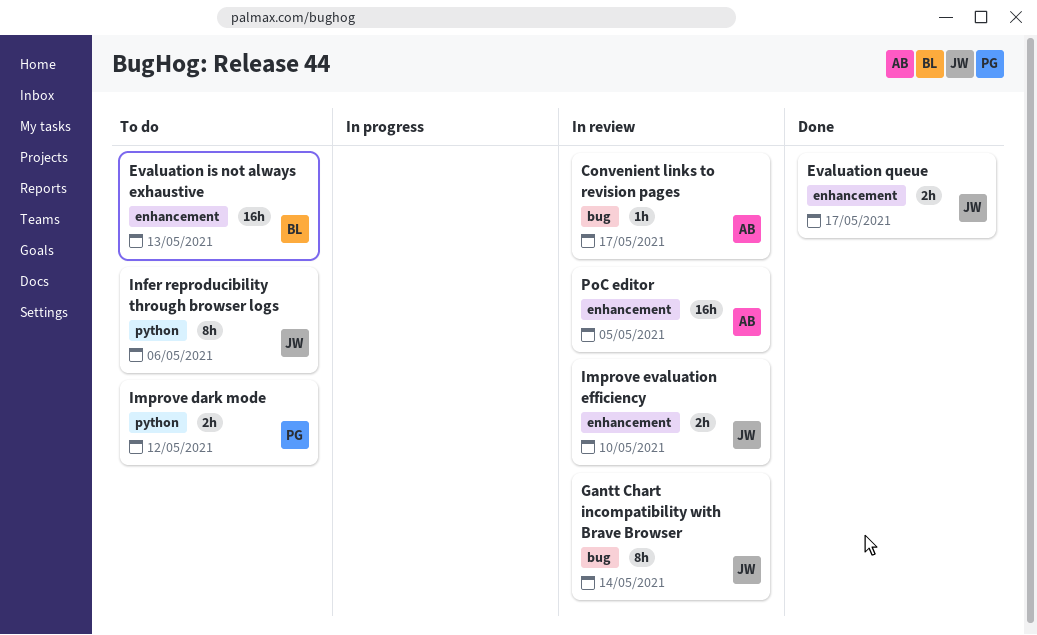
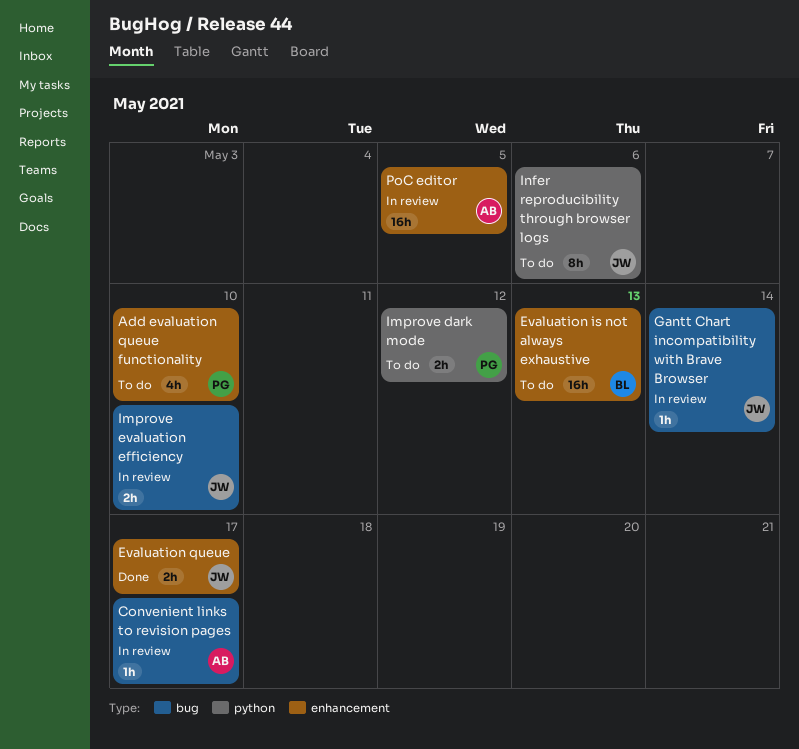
Add evaluation queue functionality: none -> present
Gantt Chart incompatibility with Brave Browser, estimate: 8h -> 1h
Improve evaluation efficiency, label: enhancement -> bug

